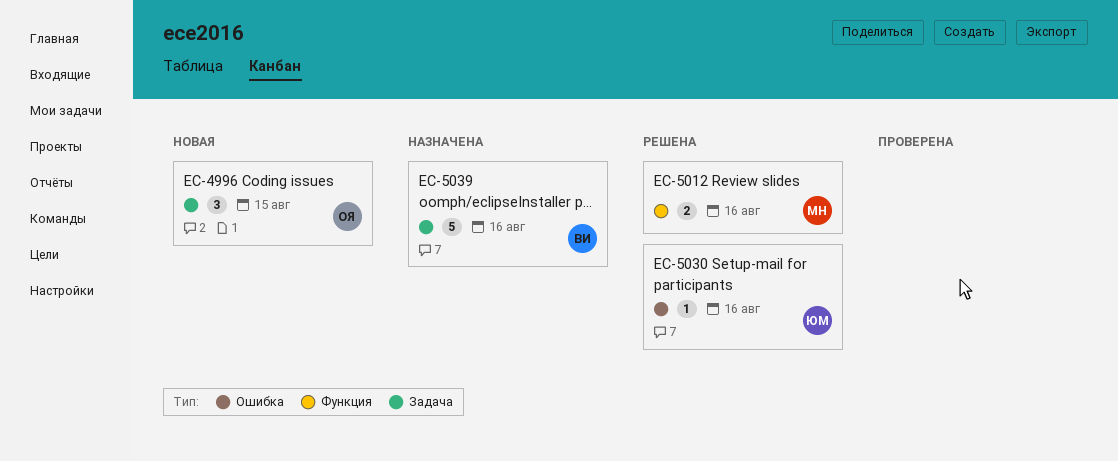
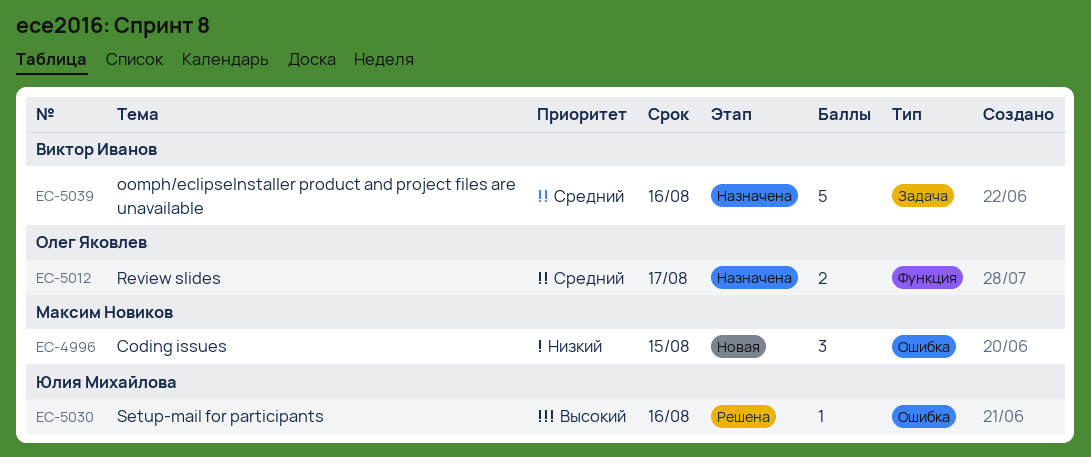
EC-4996, owner: Олег Яковлев -> Максим Новиков
EC-4996, label: Задача -> Ошибка
EC-5012, status: Решена -> Назначена
EC-5012, owner: Максим Новиков -> Олег Яковлев
EC-5012, due: Aug 16 -> Aug 17

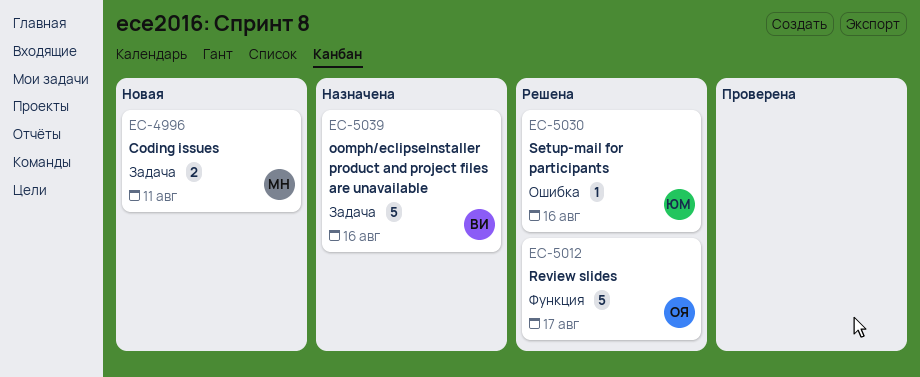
EC-4996, label: Ошибка -> Задача
EC-4996, estimate: 3 -> 2
EC-4996, due: Aug 15 -> Aug 11
EC-5012, status: Назначена -> Решена
EC-5012, estimate: 2 -> 5

